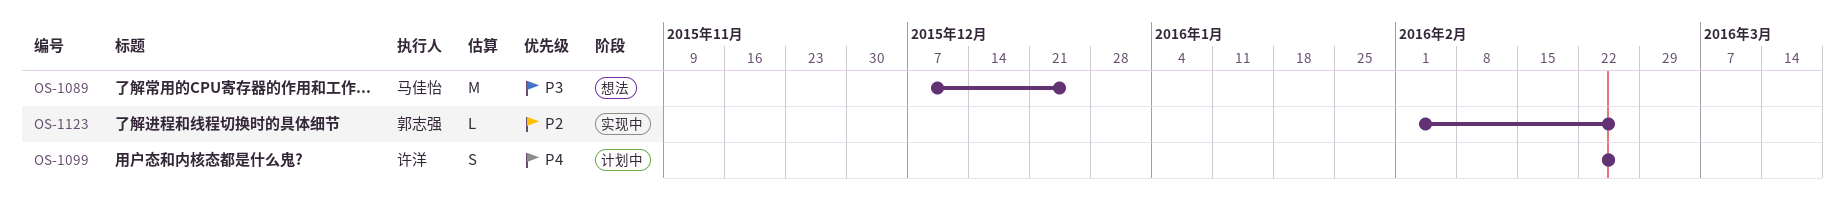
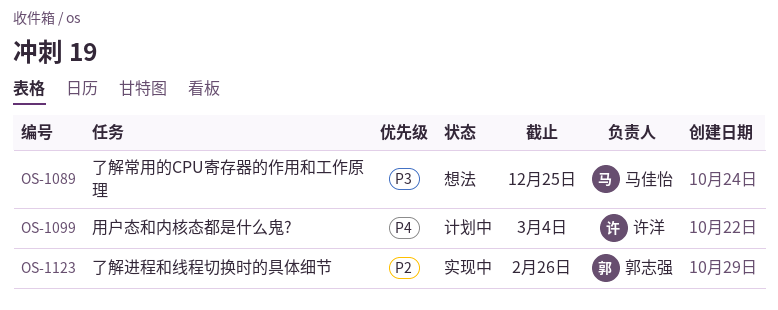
OS-1099, due: Feb 26 -> Mar 4

